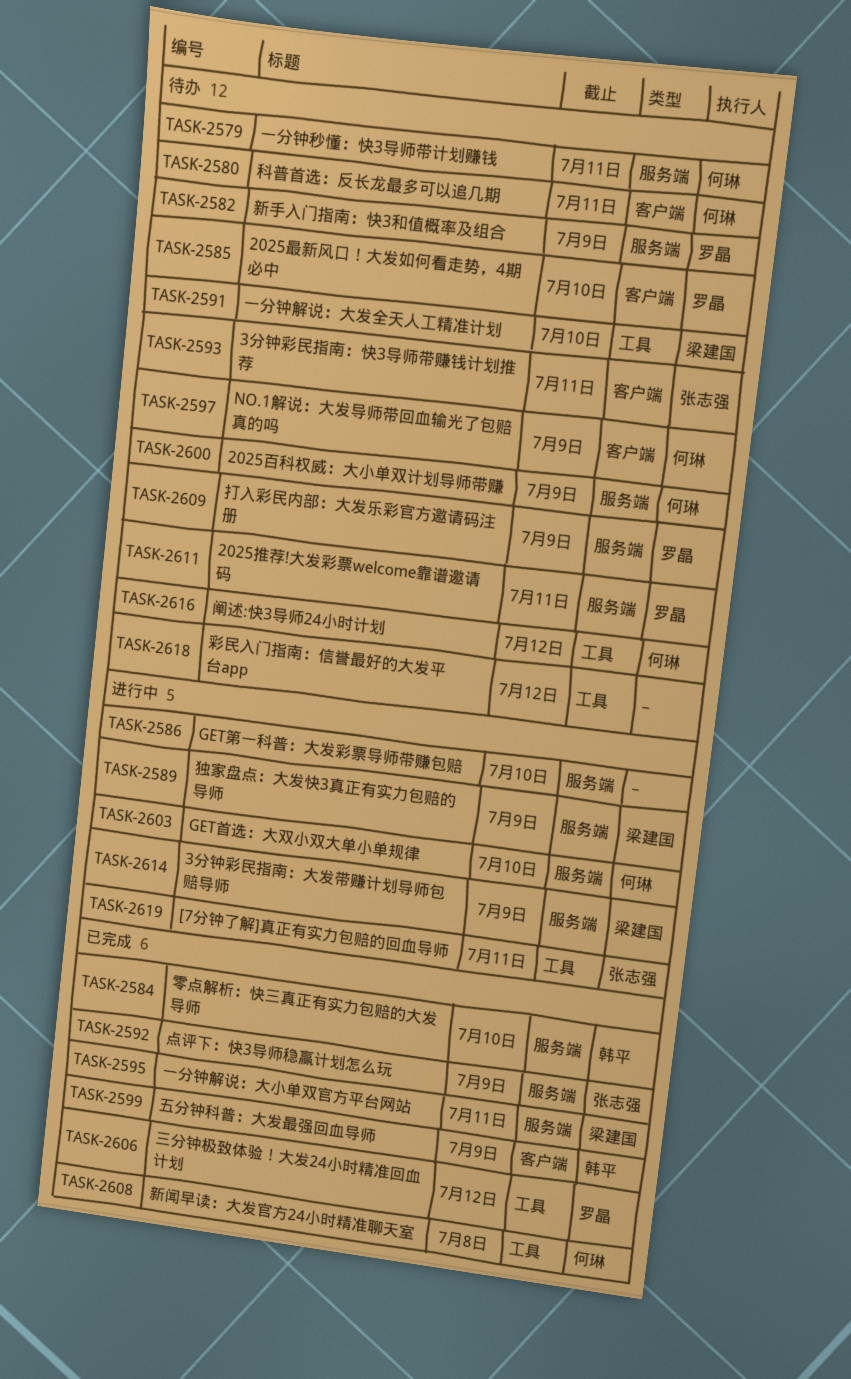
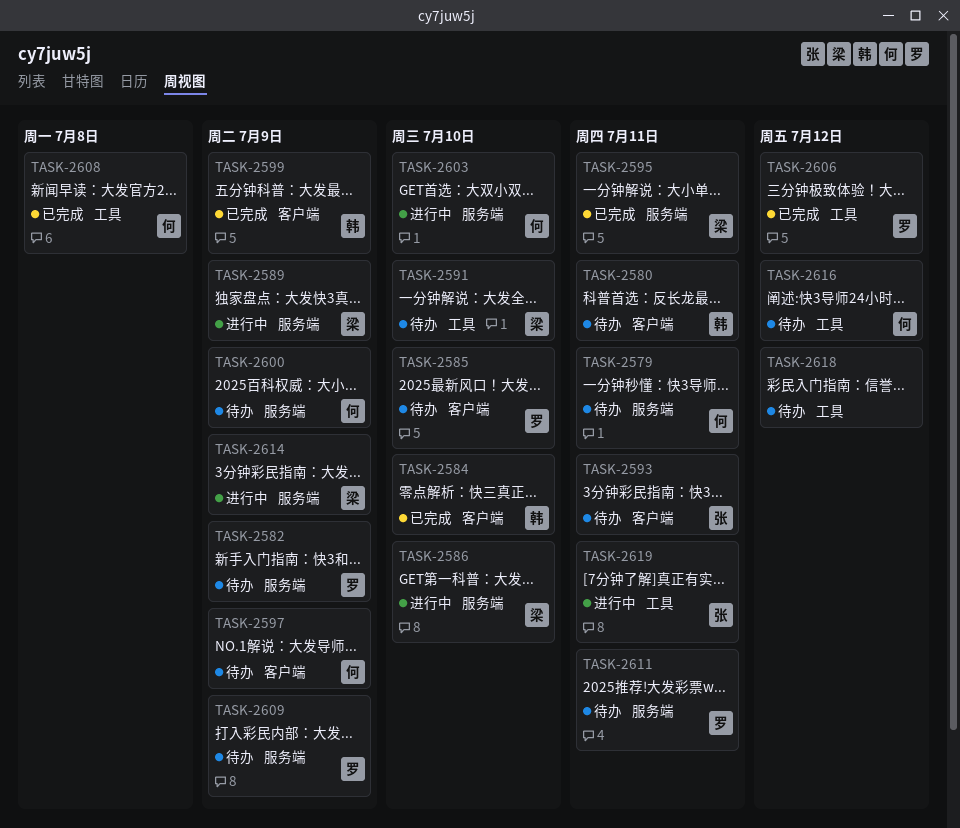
TASK-2580, owner: 何琳 -> 韩平
TASK-2584, label: 服务端 -> 客户端
TASK-2586, owner: none -> 梁建国
TASK-2592: present -> none

